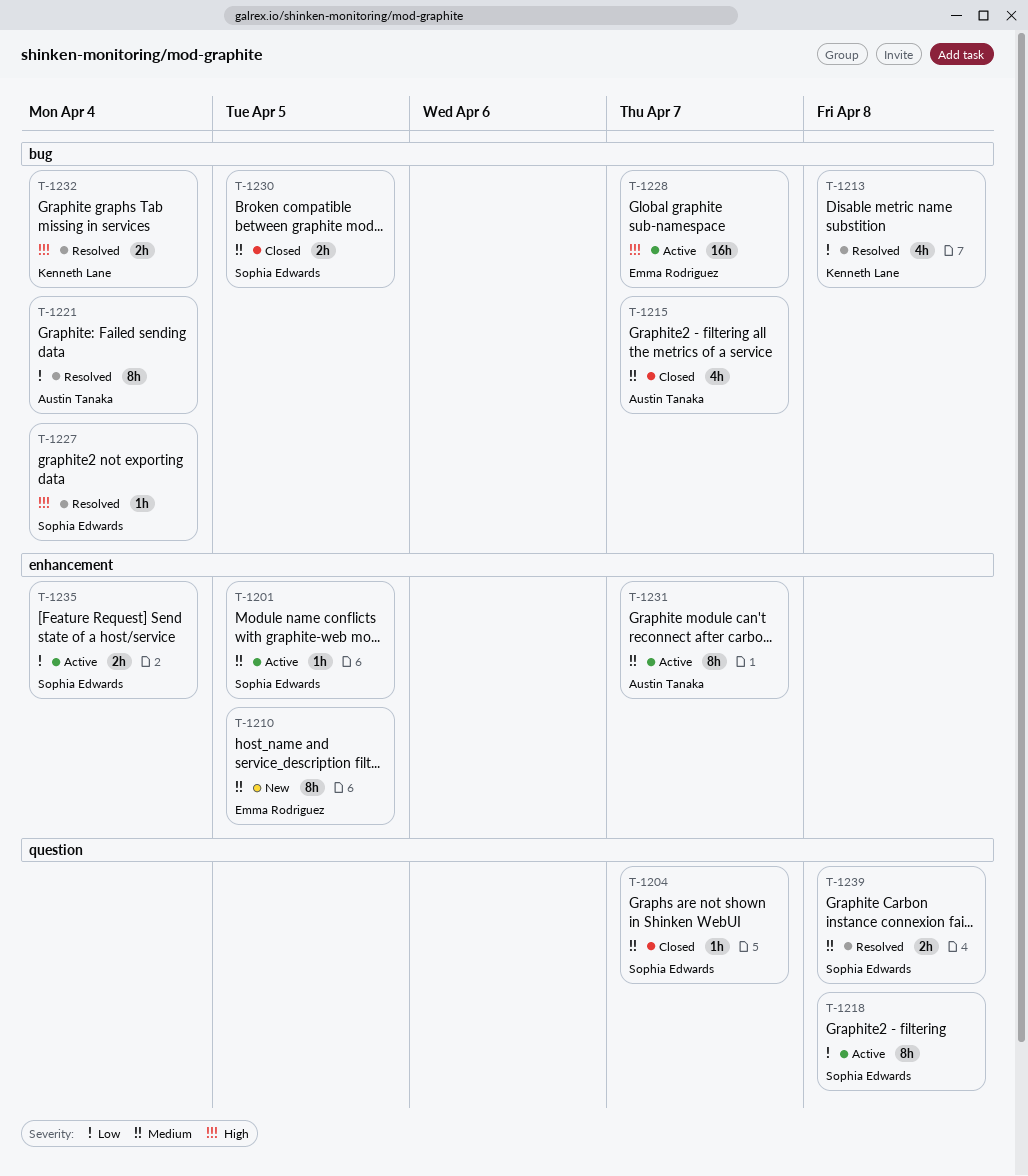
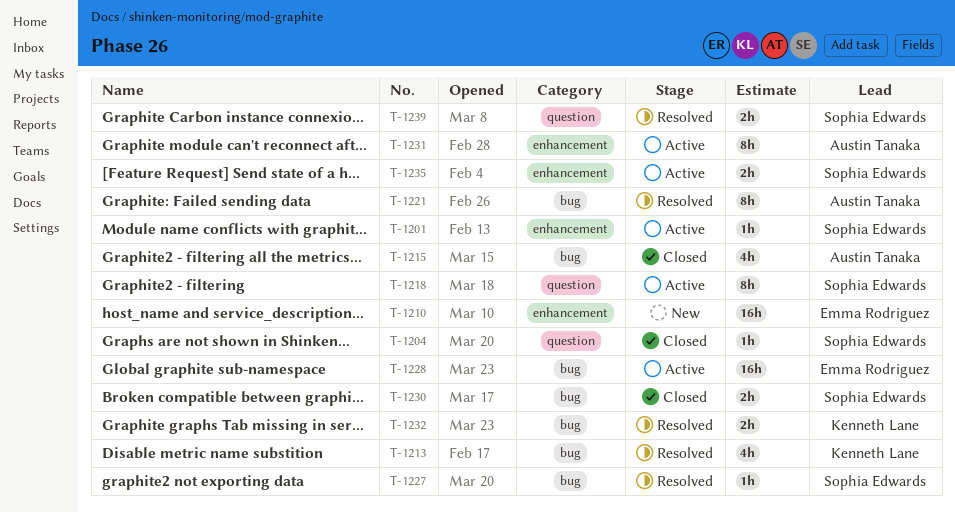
T-1210, estimate: 8h -> 16h

